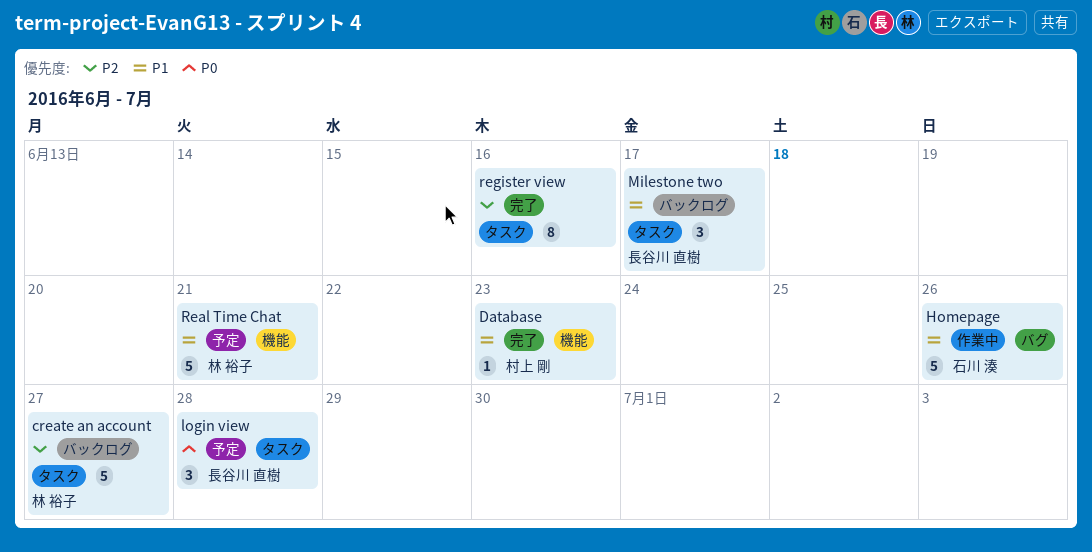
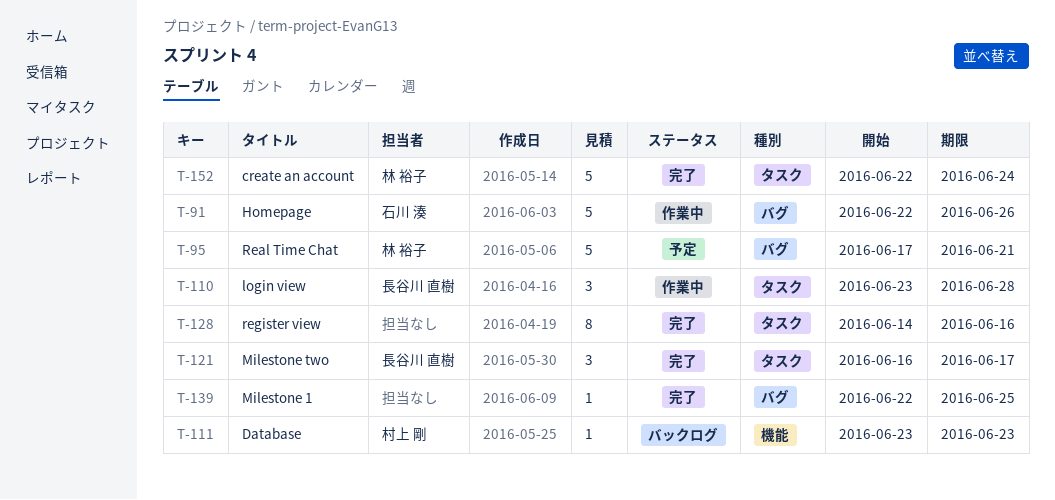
create an account, status: バックログ -> 完了
create an account, due: Jun 27 -> Jun 24
Database, status: 完了 -> バックログ
login view, status: 予定 -> 作業中
Milestone 1: none -> present
Milestone two, status: バックログ -> 完了
Real Time Chat, label: 機能 -> バグ

